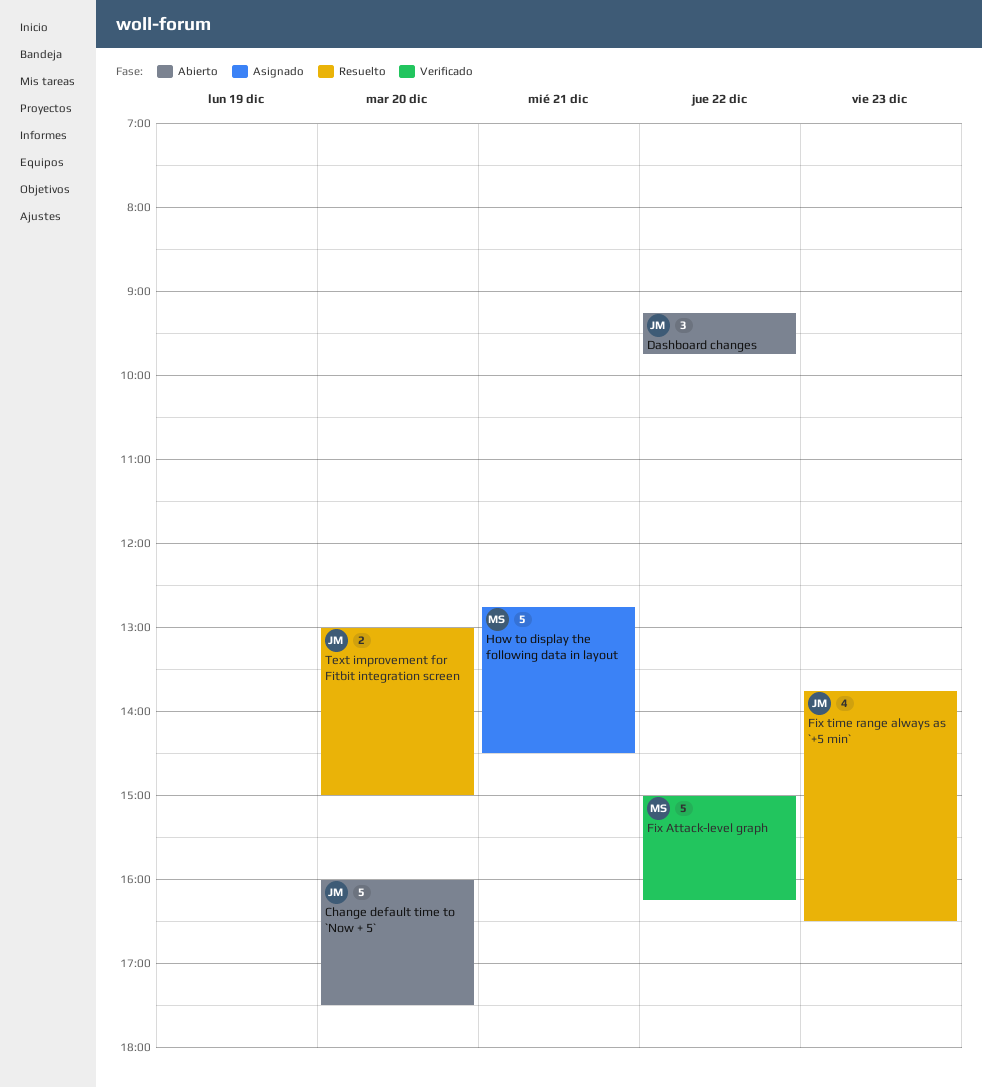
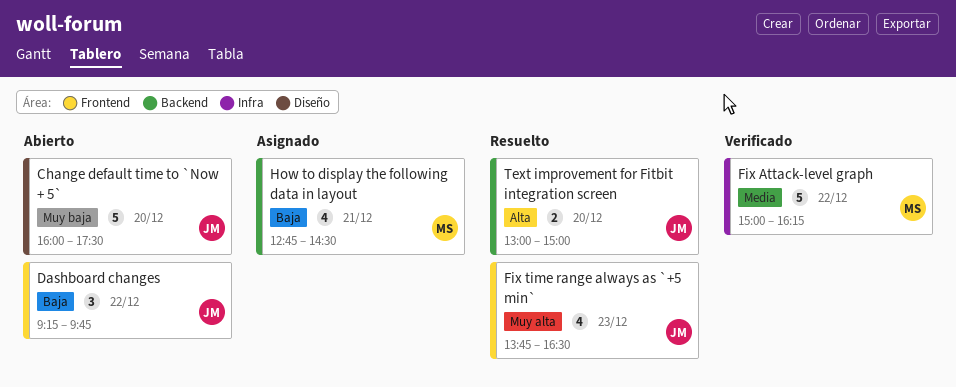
How to display the following data in layout, estimate: 5 -> 4

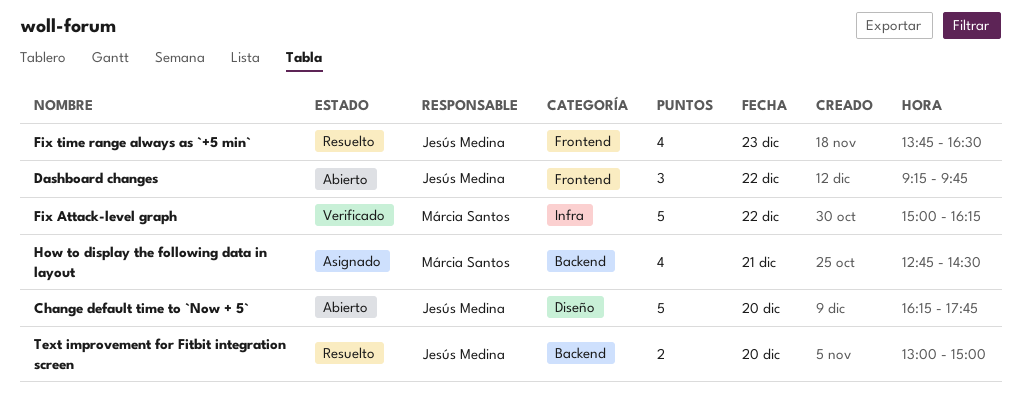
Change default time to `Now + 5`, begins: 16:00 -> 16:15
Change default time to `Now + 5`, ends: 17:30 -> 17:45

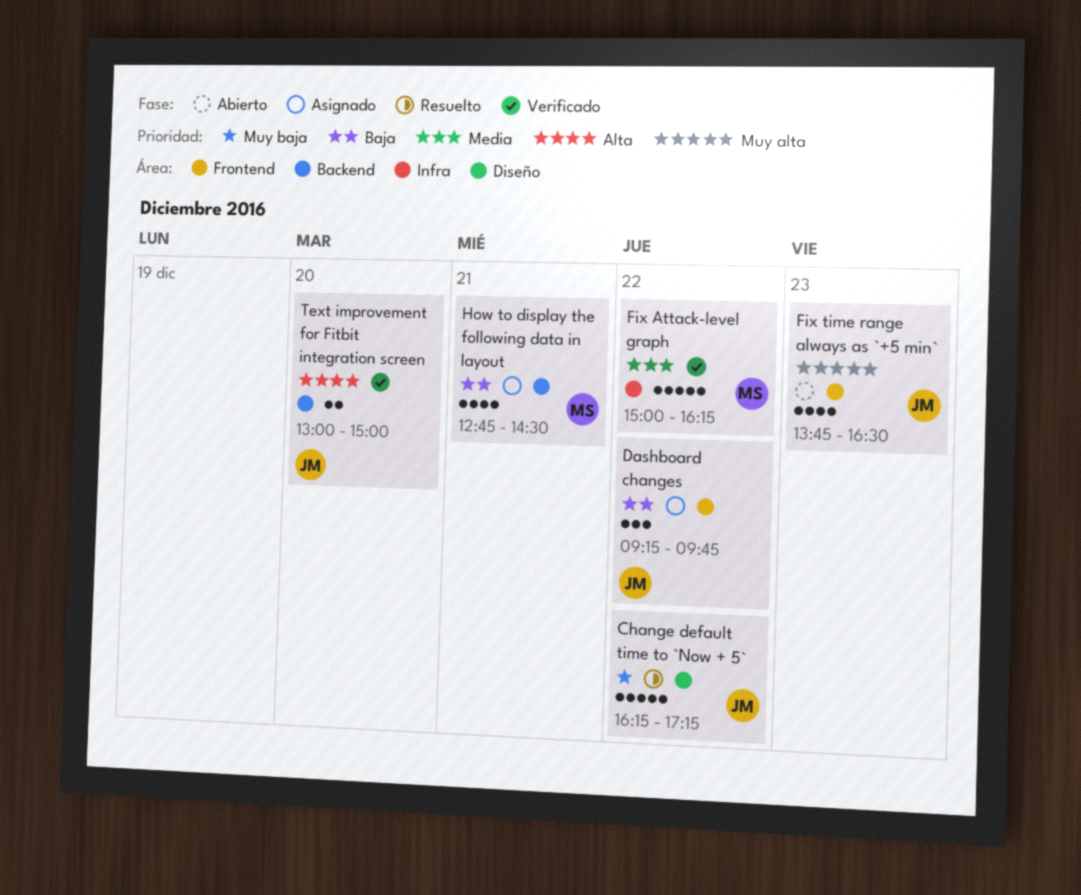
Change default time to `Now + 5`, status: Abierto -> Resuelto
Change default time to `Now + 5`, day: Dec 20 -> Dec 22
Change default time to `Now + 5`, ends: 17:45 -> 17:15
Dashboard changes, status: Abierto -> Asignado
Fix time range always as `+5 min`, status: Resuelto -> Abierto
Text improvement for Fitbit integration screen, status: Resuelto -> Verificado

